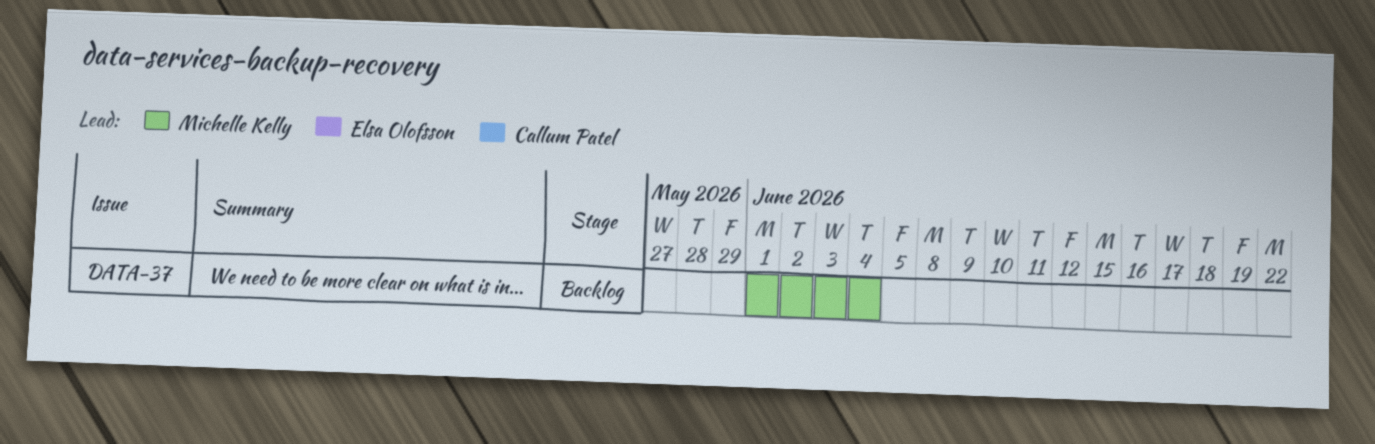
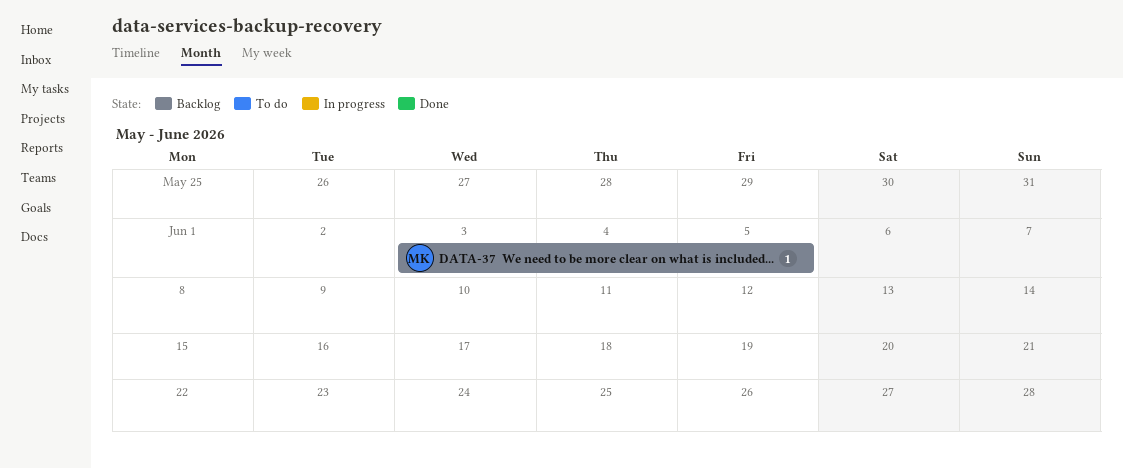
DATA-37, start: Jun 1 -> Jun 3
DATA-37, due: Jun 4 -> Jun 5

